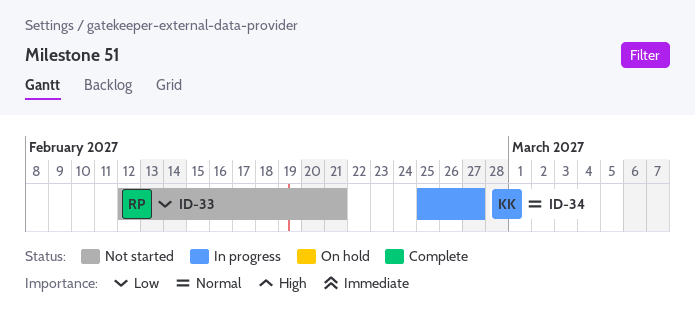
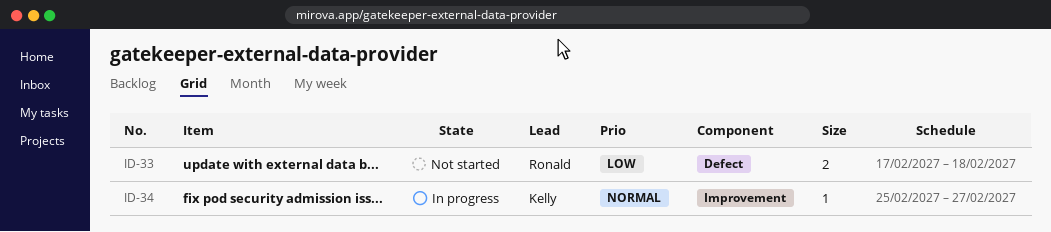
ID-33, start: Feb 12 -> Feb 17
ID-33, due: Feb 21 -> Feb 18

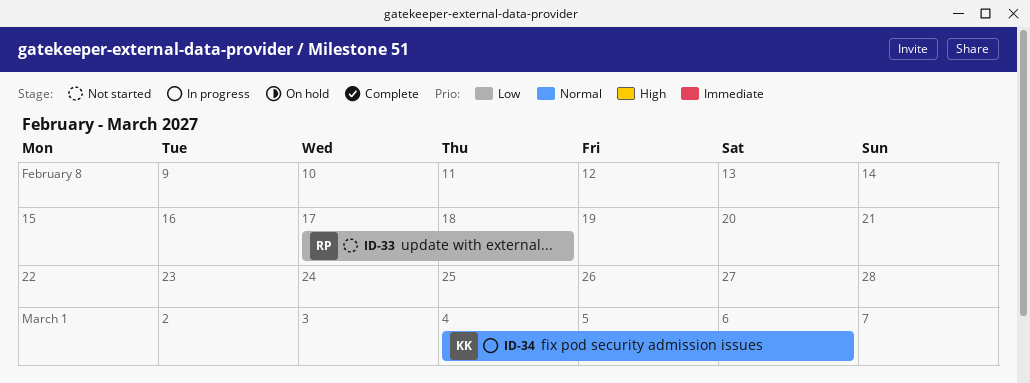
ID-34, start: Feb 25 -> Mar 4
ID-34, due: Feb 27 -> Mar 6

